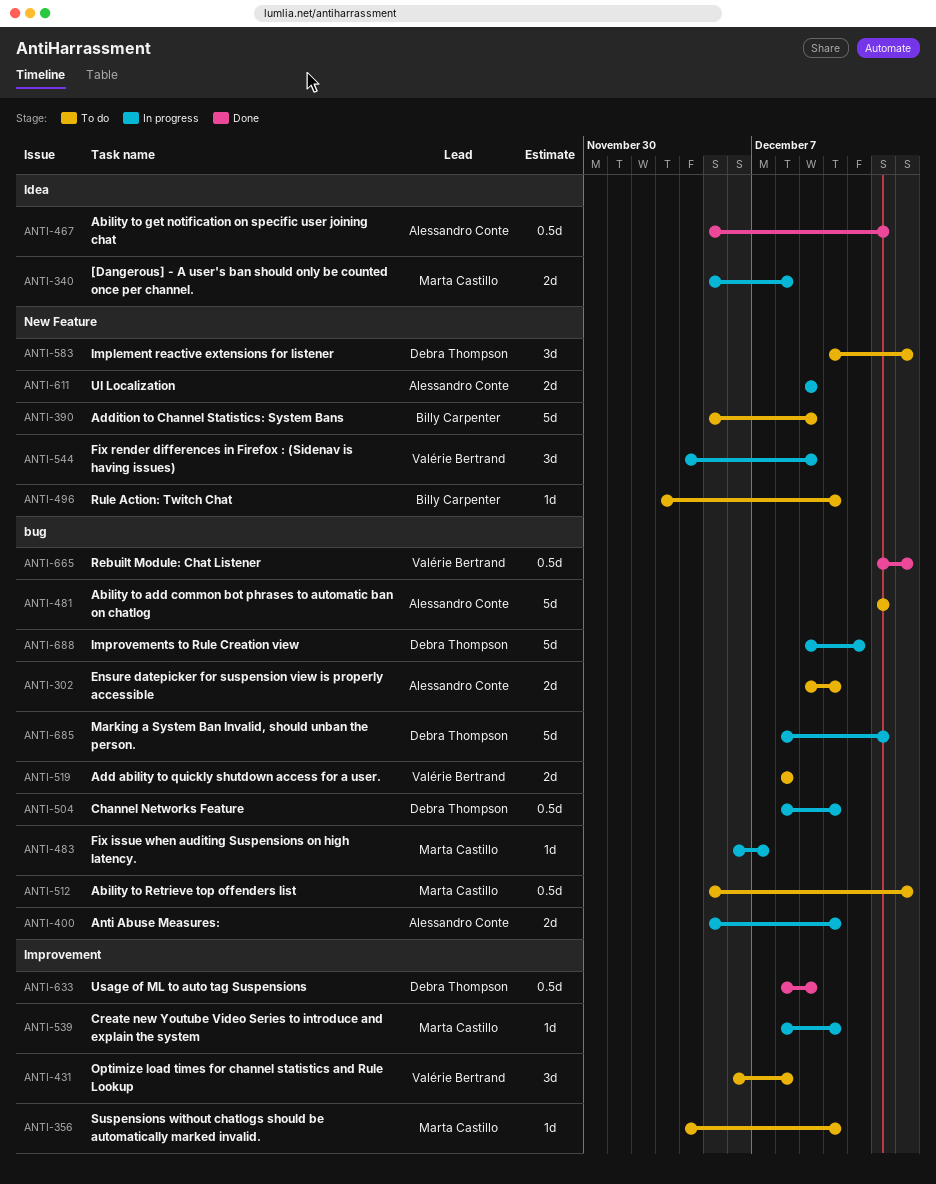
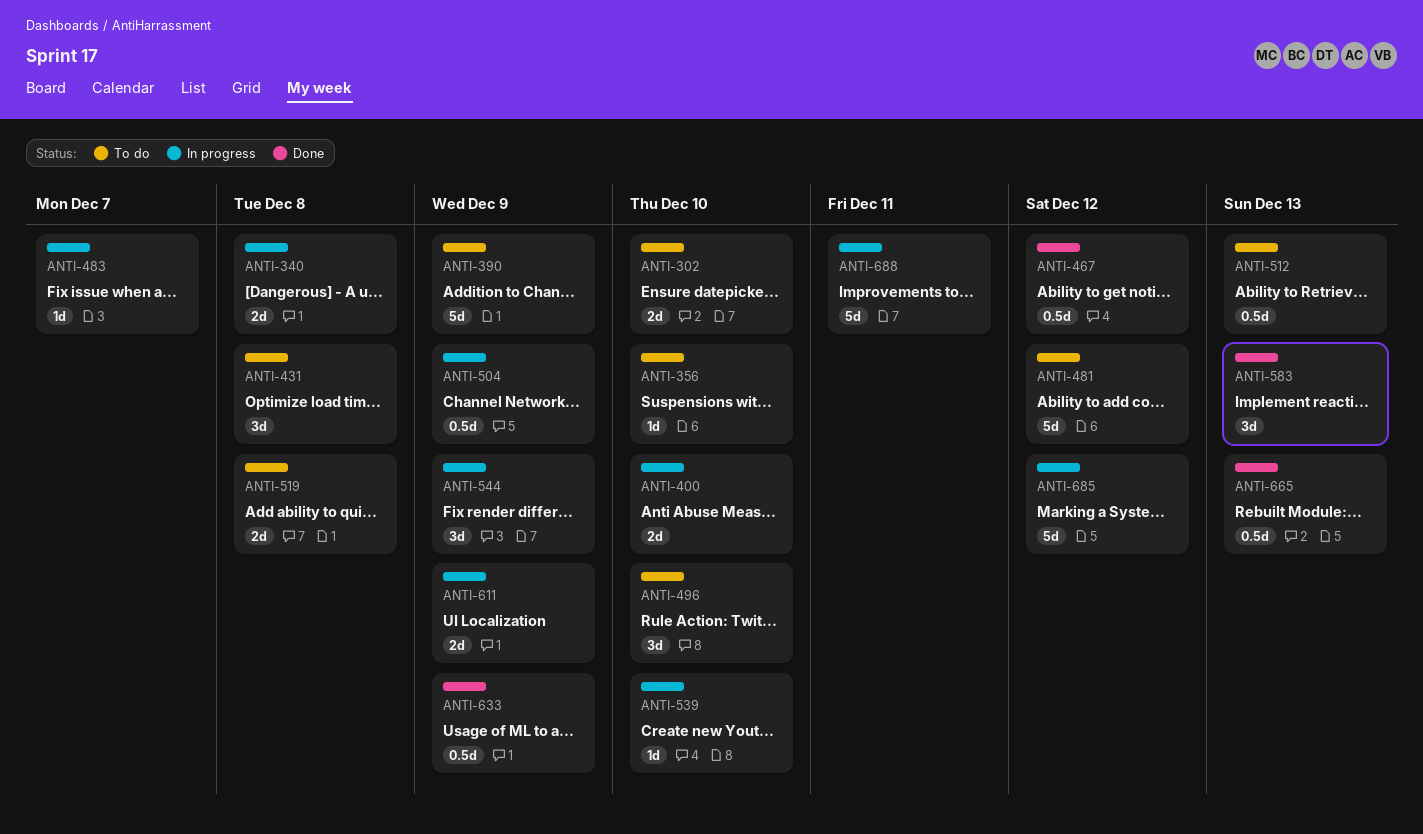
ANTI-496, estimate: 1d -> 3d
ANTI-504, due: Dec 10 -> Dec 9
ANTI-583, status: To do -> Done

